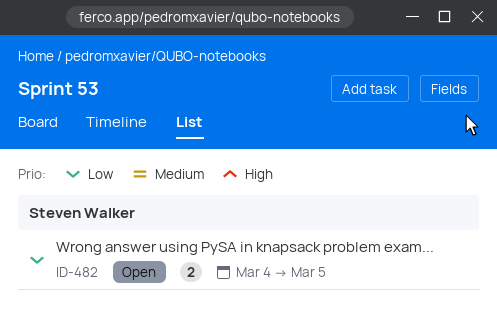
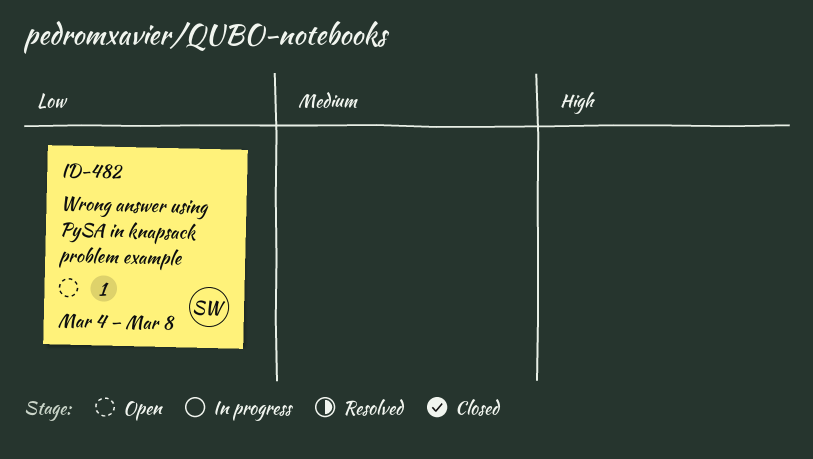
ID-482, estimate: 2 -> 1
ID-482, due: Mar 5 -> Mar 8

